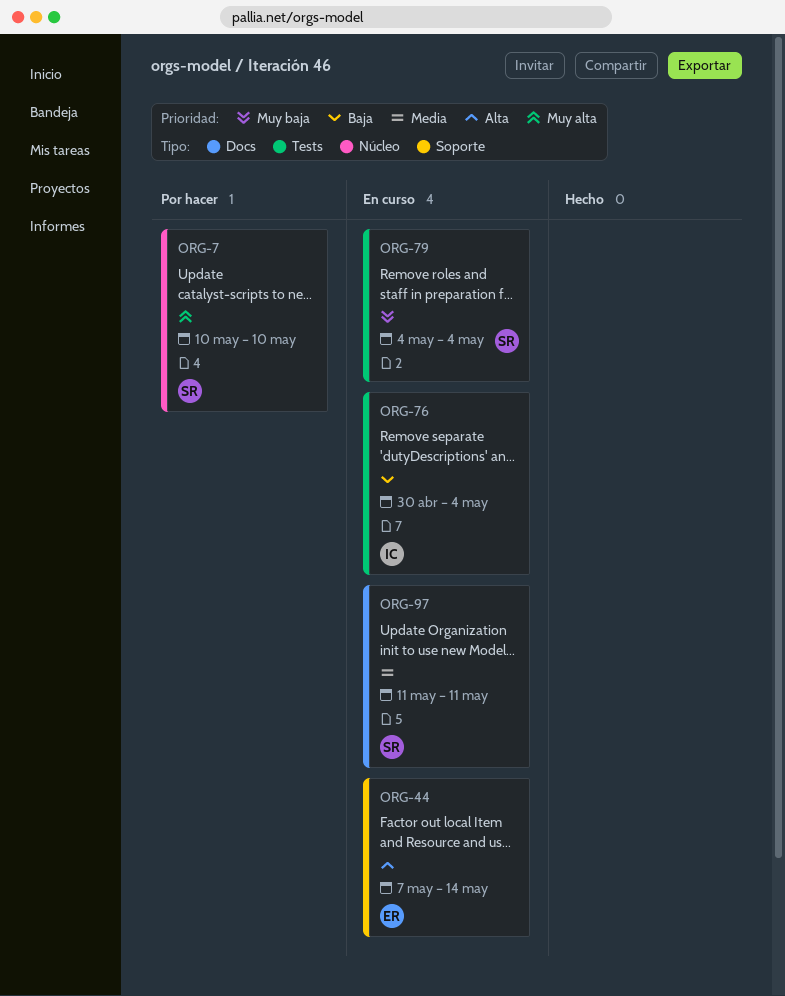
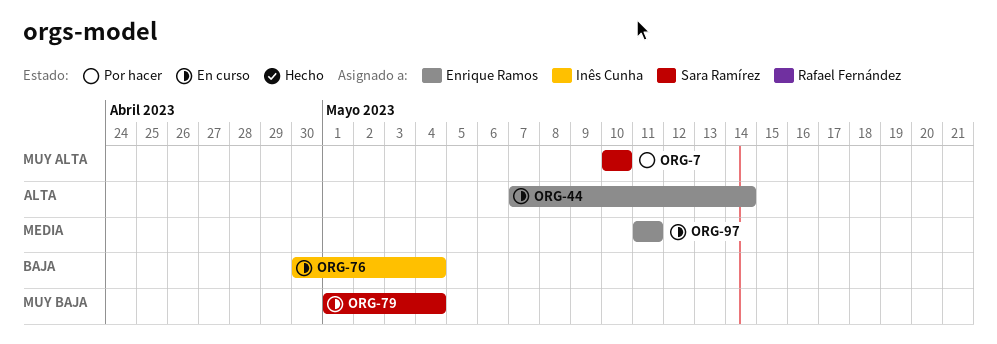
ORG-79, start: May 4 -> May 1
ORG-97, owner: Sara Ramírez -> Enrique Ramos

